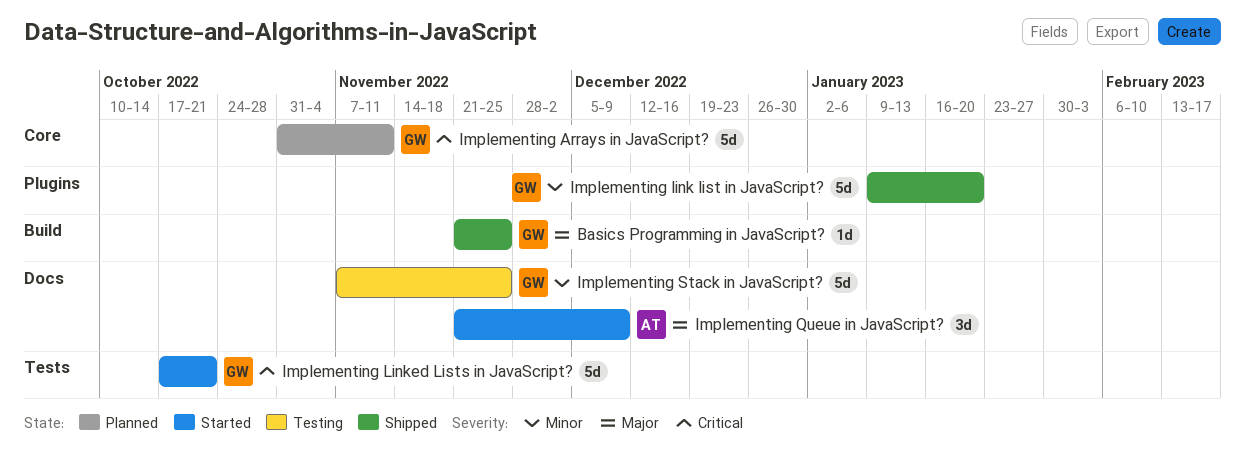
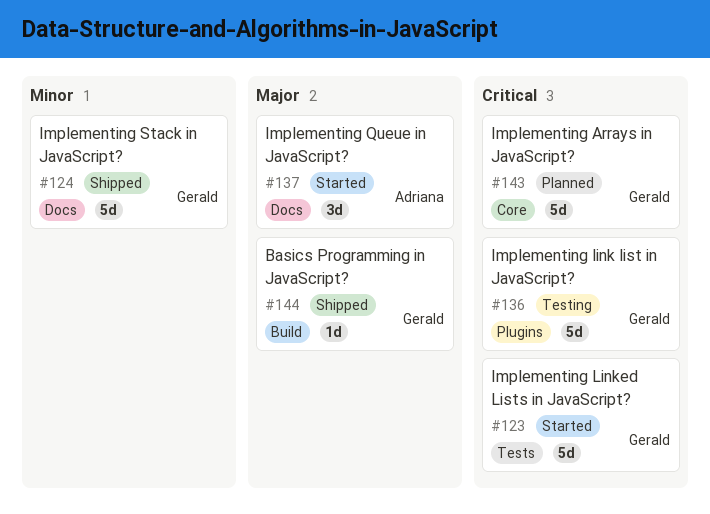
Implementing link list in JavaScript?, status: Shipped -> Testing
Implementing link list in JavaScript?, priority: Minor -> Critical
Implementing Stack in JavaScript?, status: Testing -> Shipped

